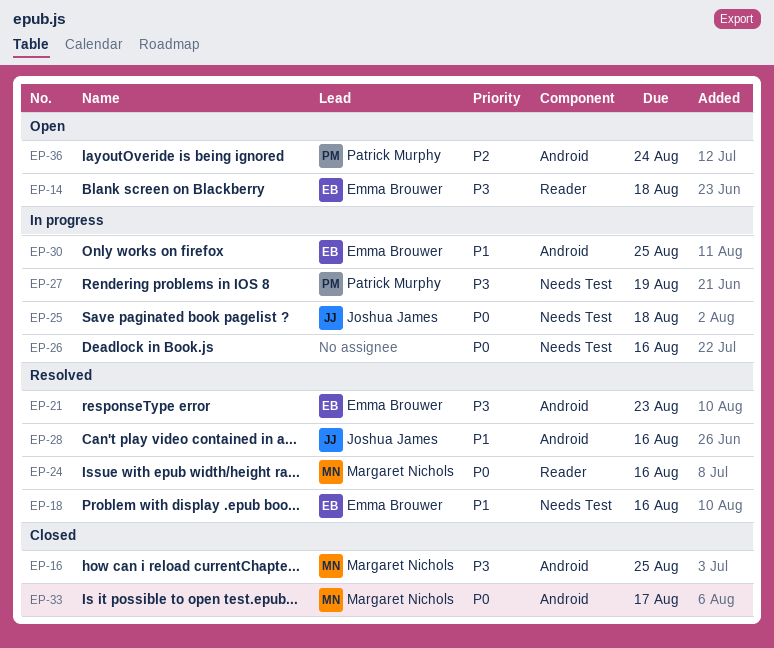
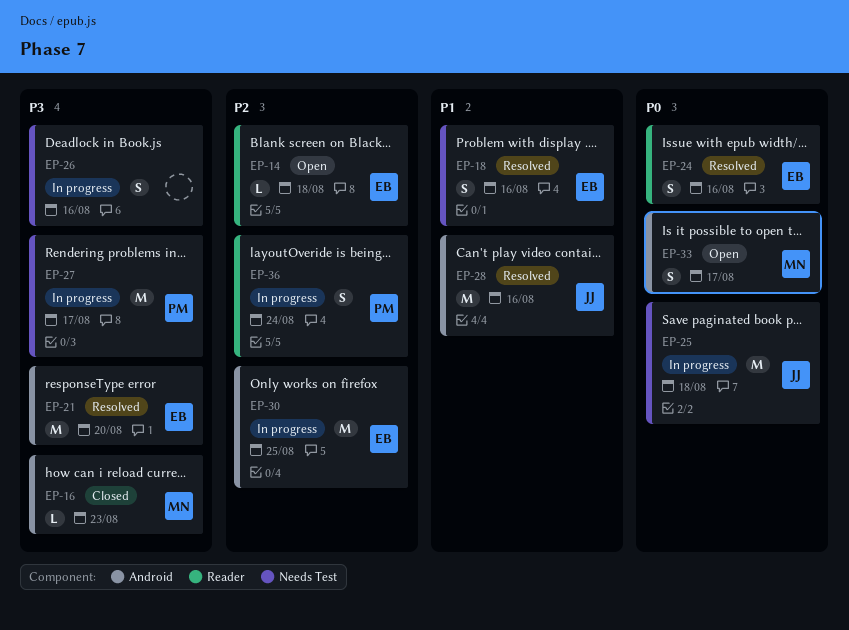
EP-14, priority: P3 -> P2
EP-16, due: Aug 25 -> Aug 23
EP-21, due: Aug 23 -> Aug 20
EP-24, owner: Margaret Nichols -> Emma Brouwer
EP-26, priority: P0 -> P3
EP-27, due: Aug 19 -> Aug 17
EP-30, priority: P1 -> P2
EP-33, status: Closed -> Open
EP-36, status: Open -> In progress
EP-36, label: Android -> Reader

